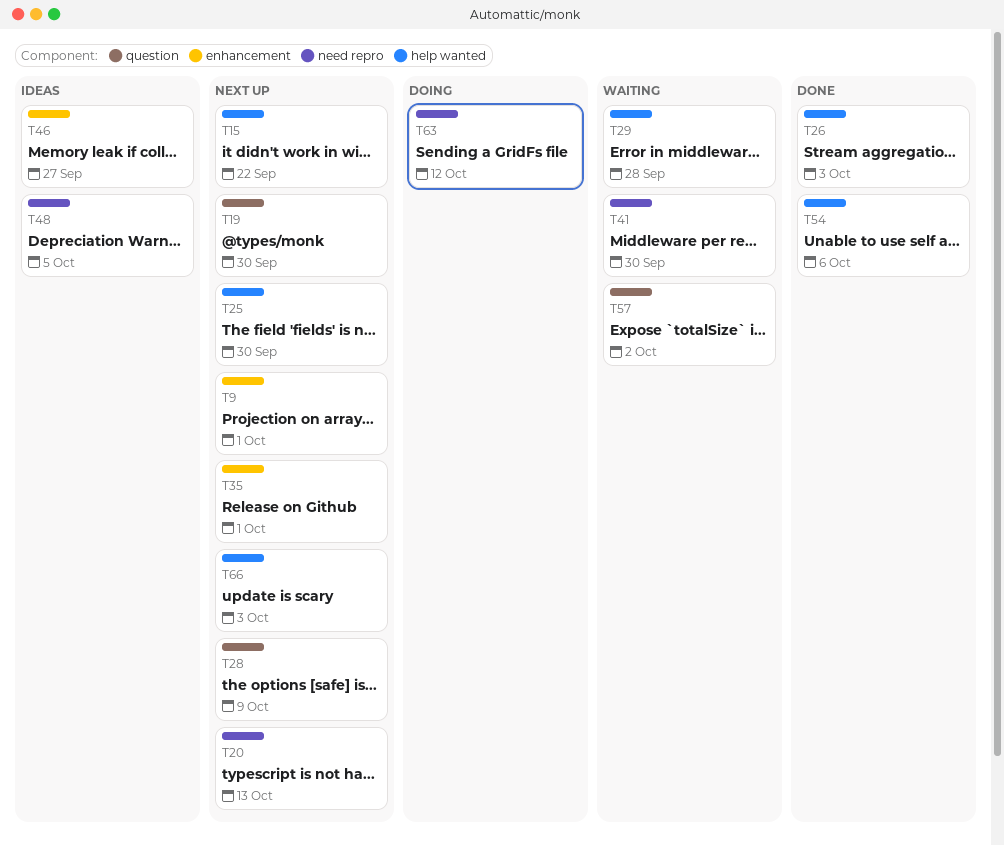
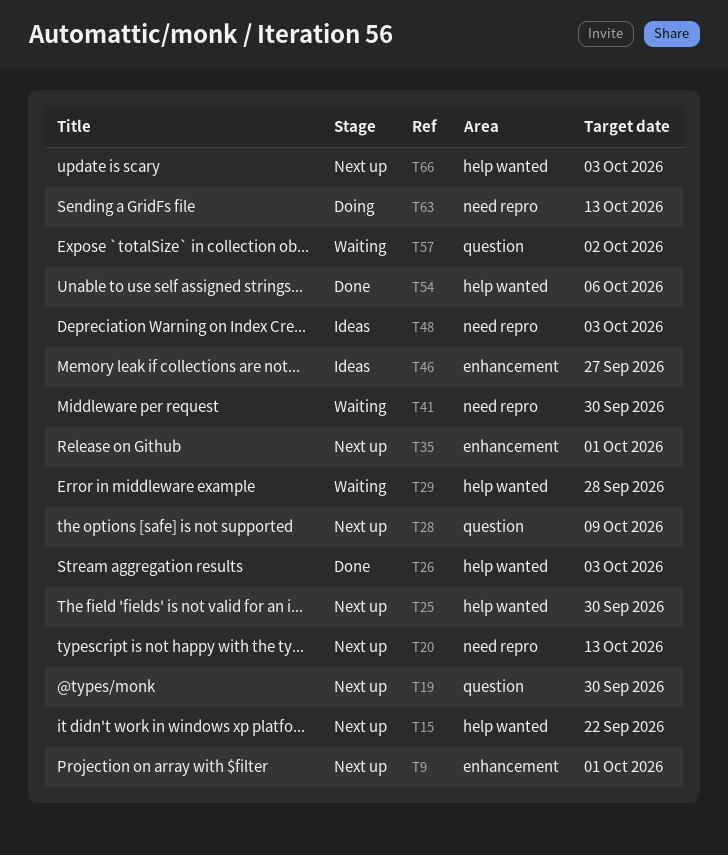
T48, due: Oct 5 -> Oct 3
T63, due: Oct 12 -> Oct 13

